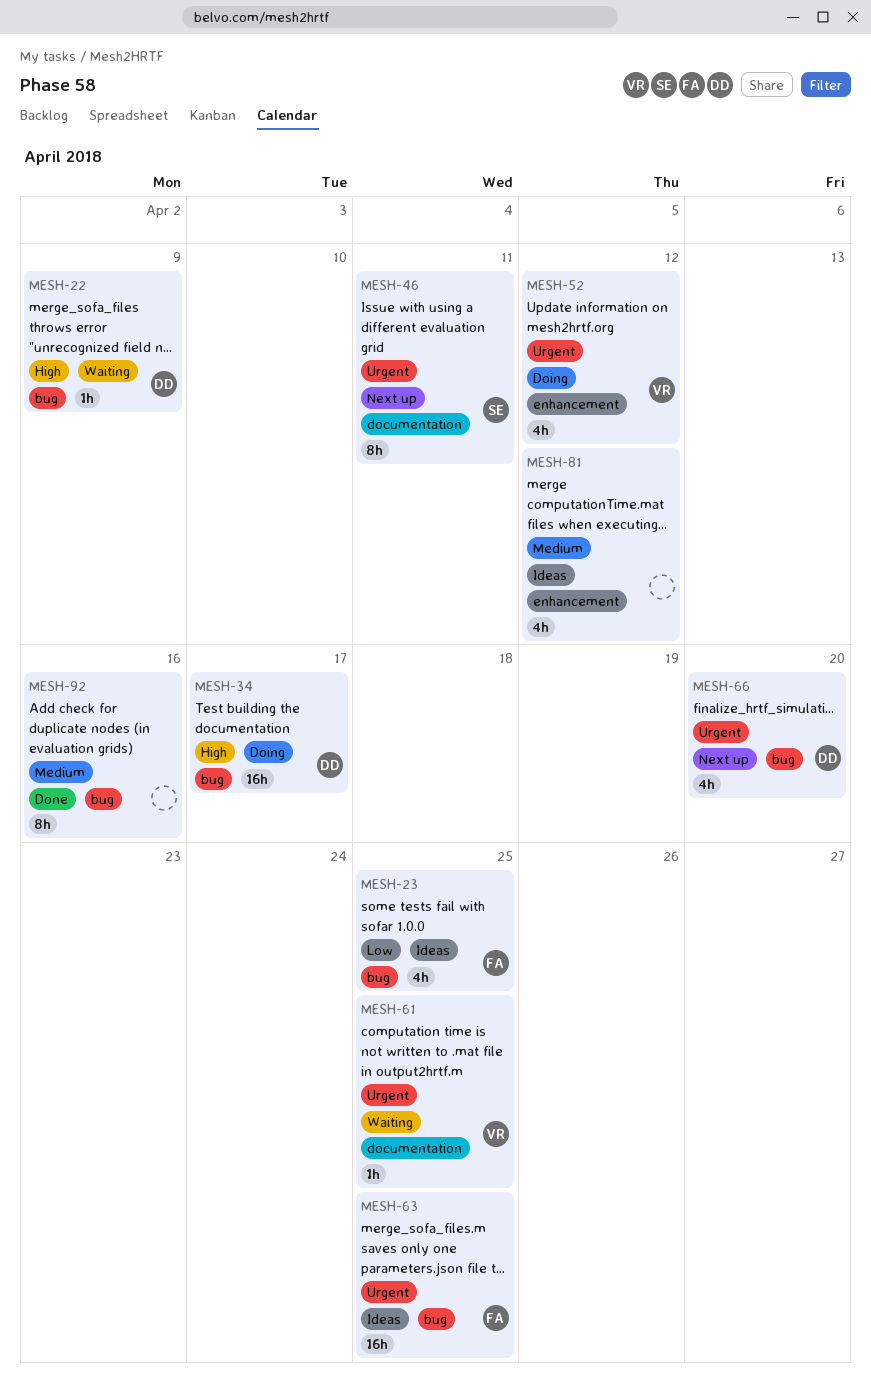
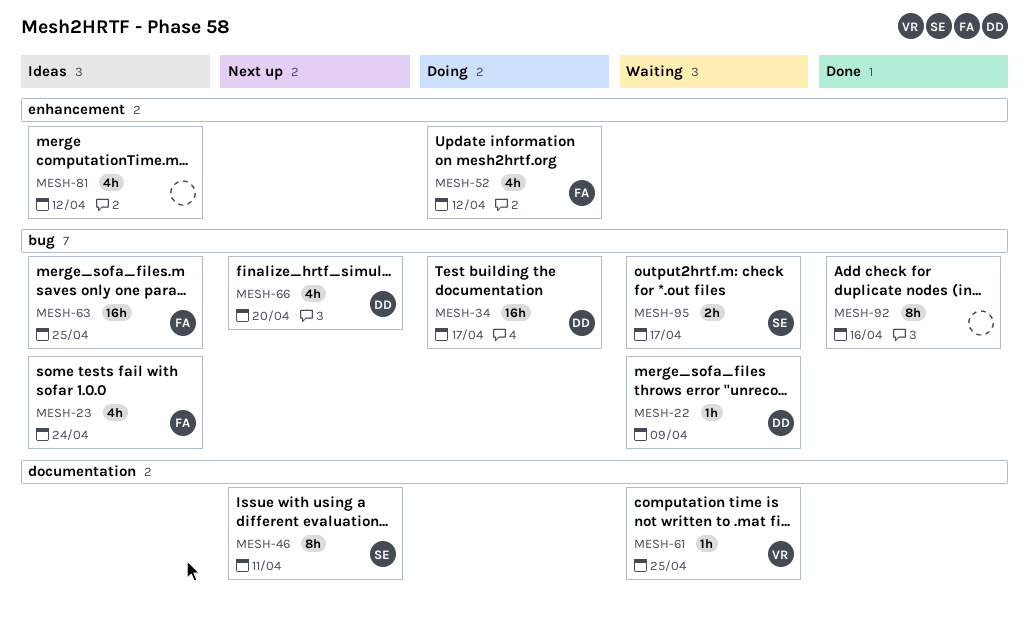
MESH-23, due: Apr 25 -> Apr 24
MESH-52, owner: VR -> FA
MESH-95: none -> present

